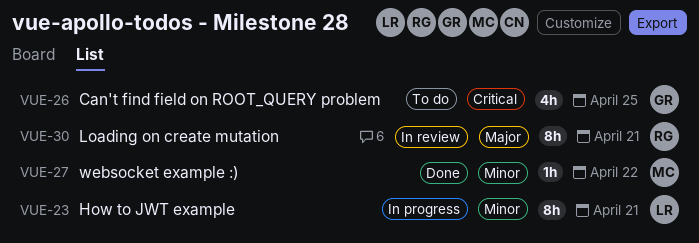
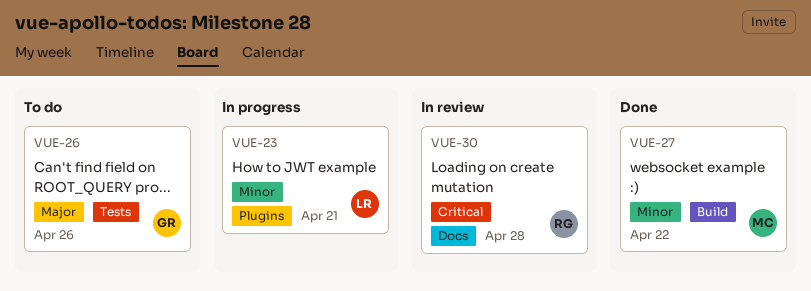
VUE-26, priority: Critical -> Major
VUE-26, due: Apr 25 -> Apr 26
VUE-30, priority: Major -> Critical
VUE-30, due: Apr 21 -> Apr 28

